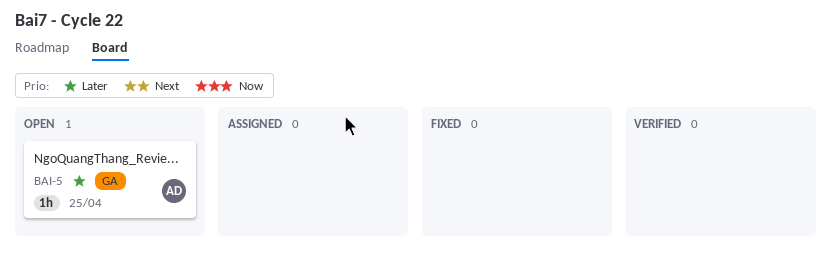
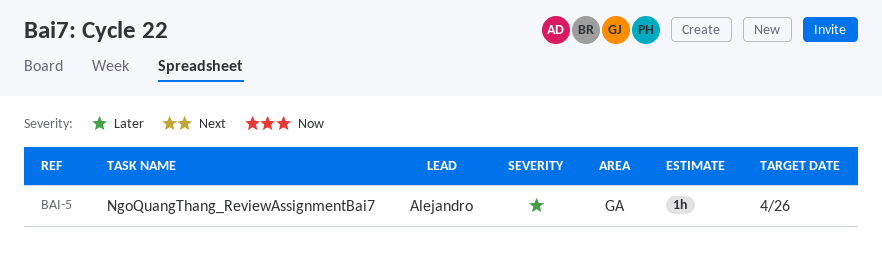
BAI-5, due: Apr 25 -> Apr 26

